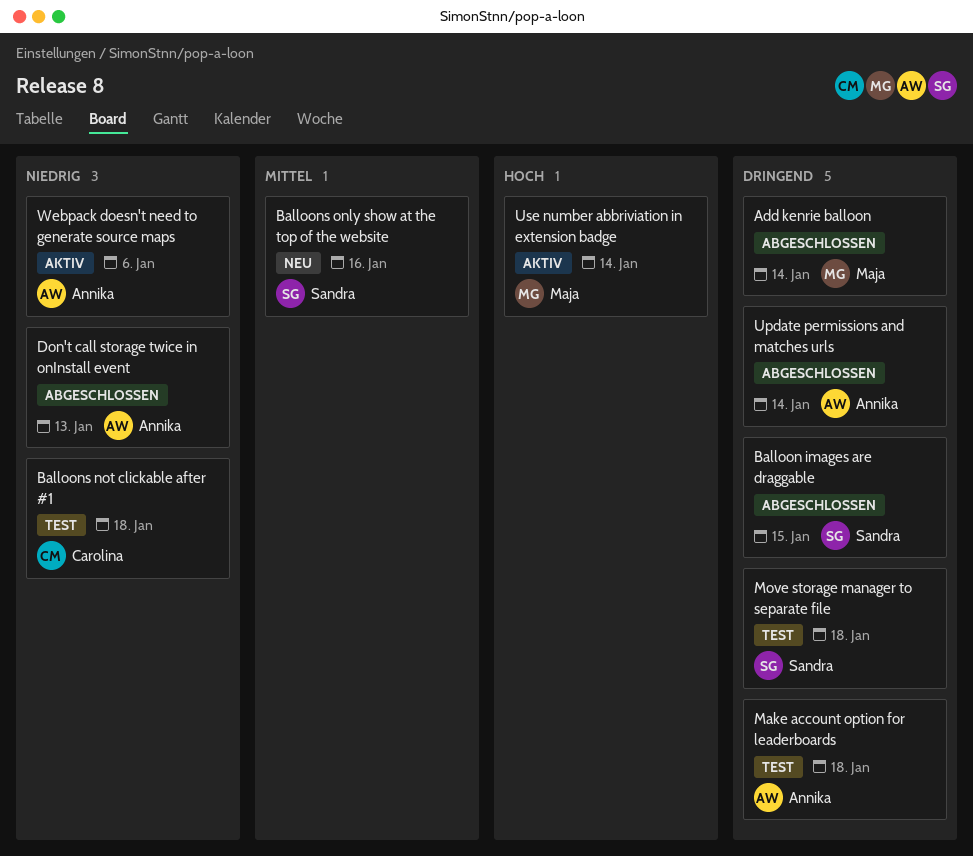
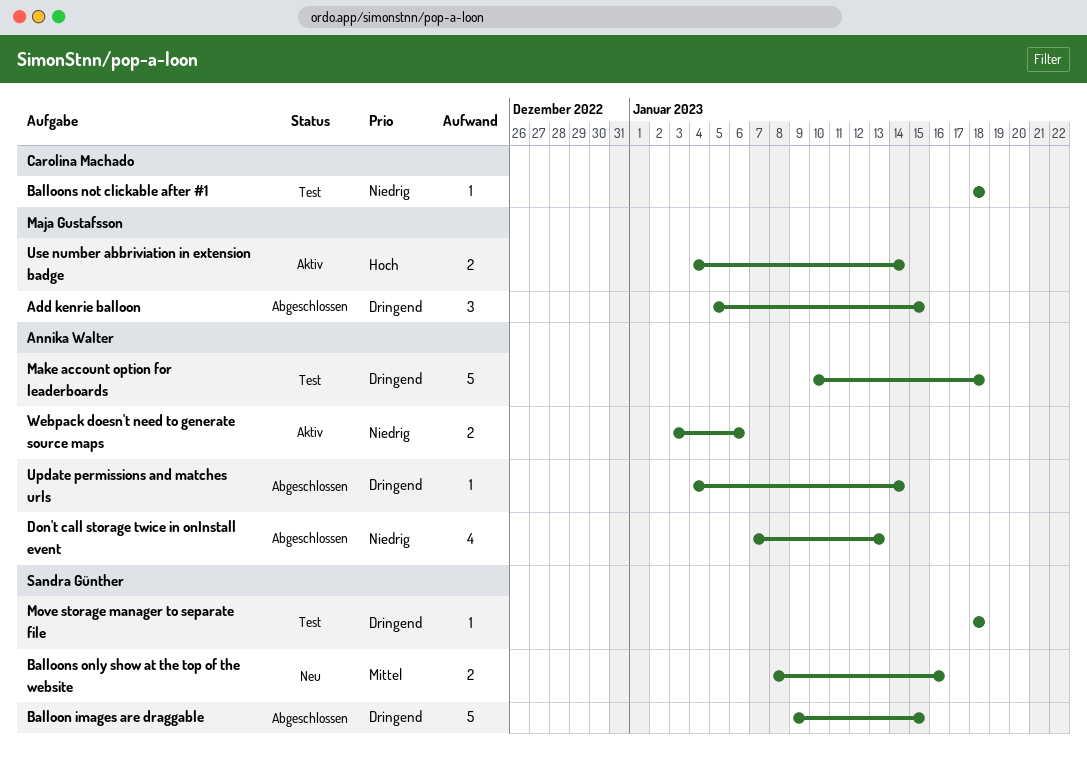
Add kenrie balloon, due: Jan 14 -> Jan 15

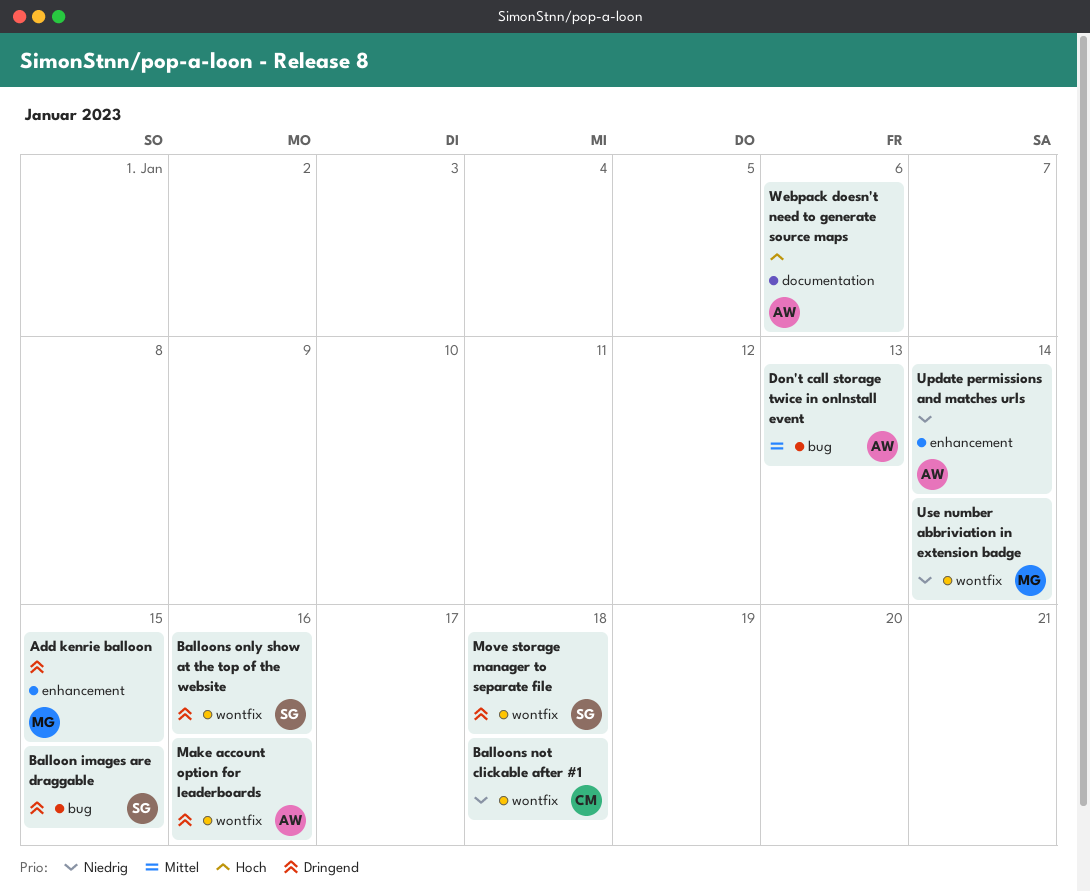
Balloons only show at the top of the website, priority: Mittel -> Dringend
Don't call storage twice in onInstall event, priority: Niedrig -> Mittel
Make account option for leaderboards, due: Jan 18 -> Jan 16
Update permissions and matches urls, priority: Dringend -> Niedrig
Use number abbriviation in extension badge, priority: Hoch -> Niedrig
Webpack doesn't need to generate source maps, priority: Niedrig -> Hoch

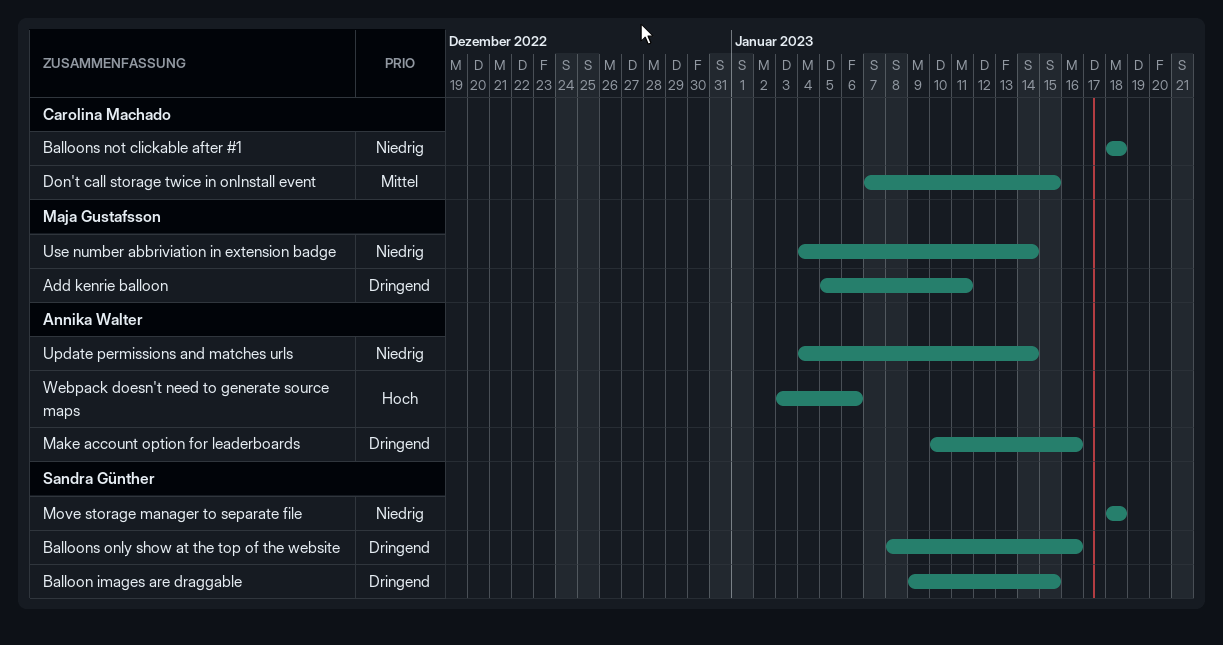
Add kenrie balloon, due: Jan 15 -> Jan 11
Don't call storage twice in onInstall event, owner: Annika Walter -> Carolina Machado
Don't call storage twice in onInstall event, due: Jan 13 -> Jan 15
Move storage manager to separate file, priority: Dringend -> Niedrig

